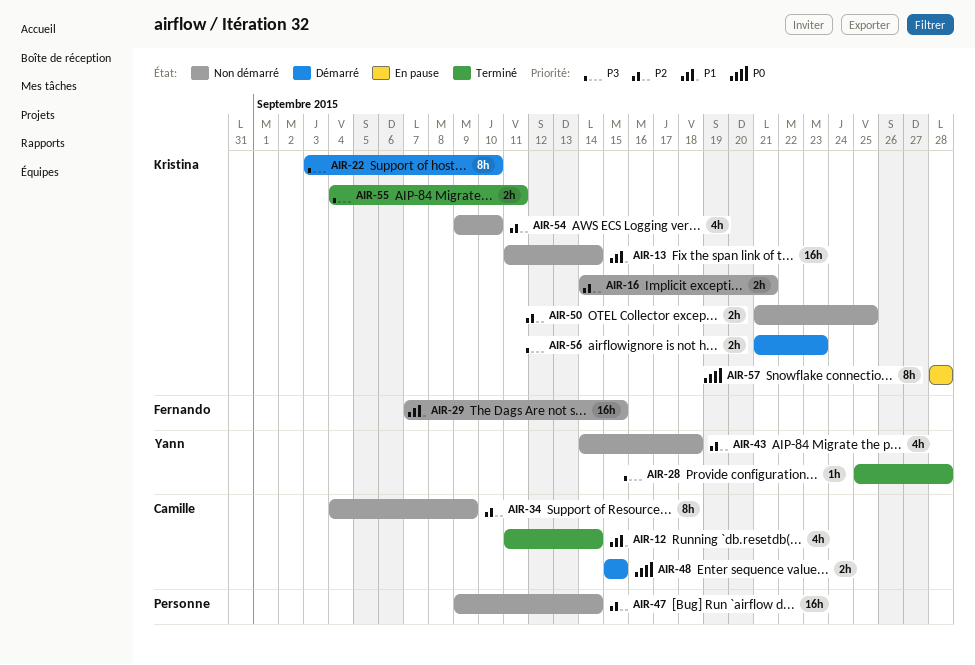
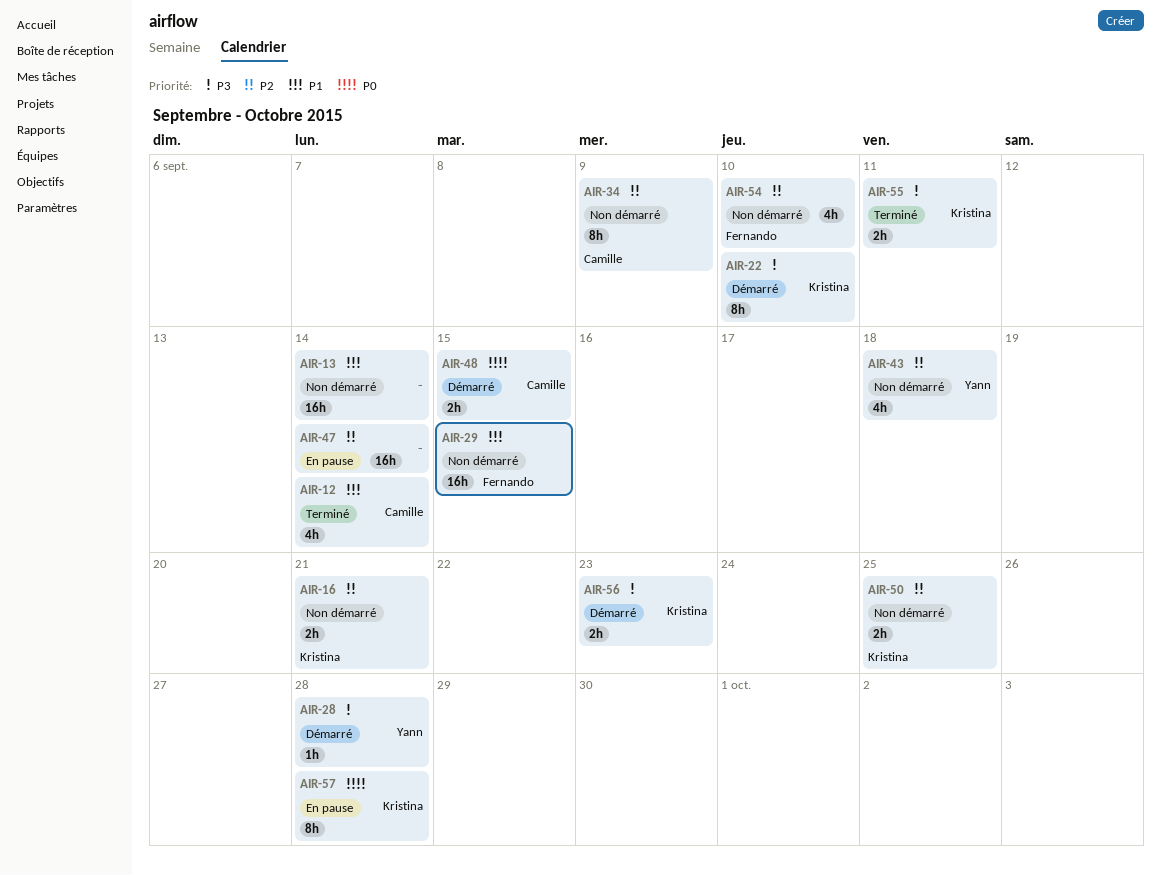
AIR-13, owner: Kristina -> none
AIR-28, status: Terminé -> Démarré
AIR-47, status: Non démarré -> En pause
AIR-54, owner: Kristina -> Fernando

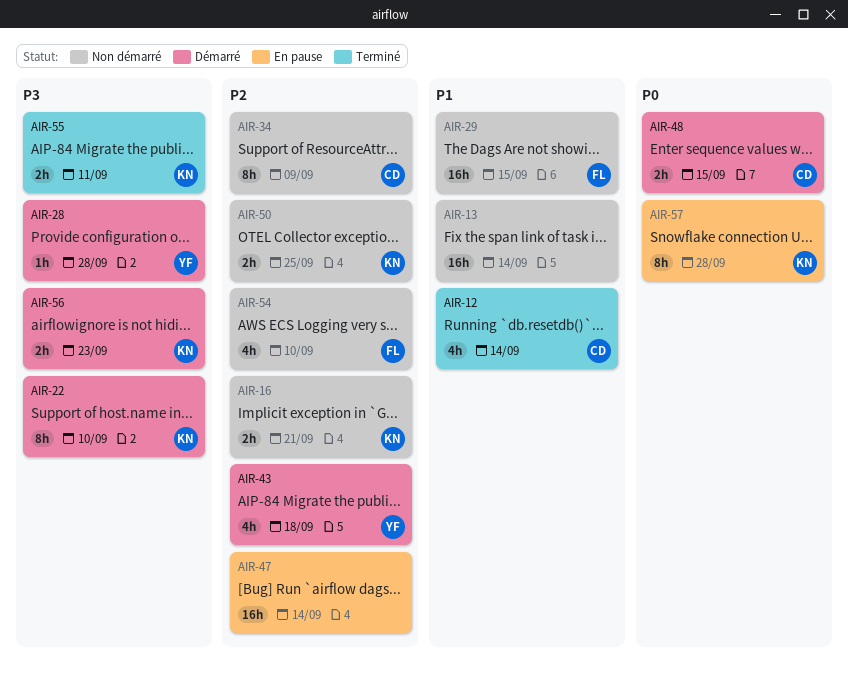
AIR-43, status: Non démarré -> Démarré

